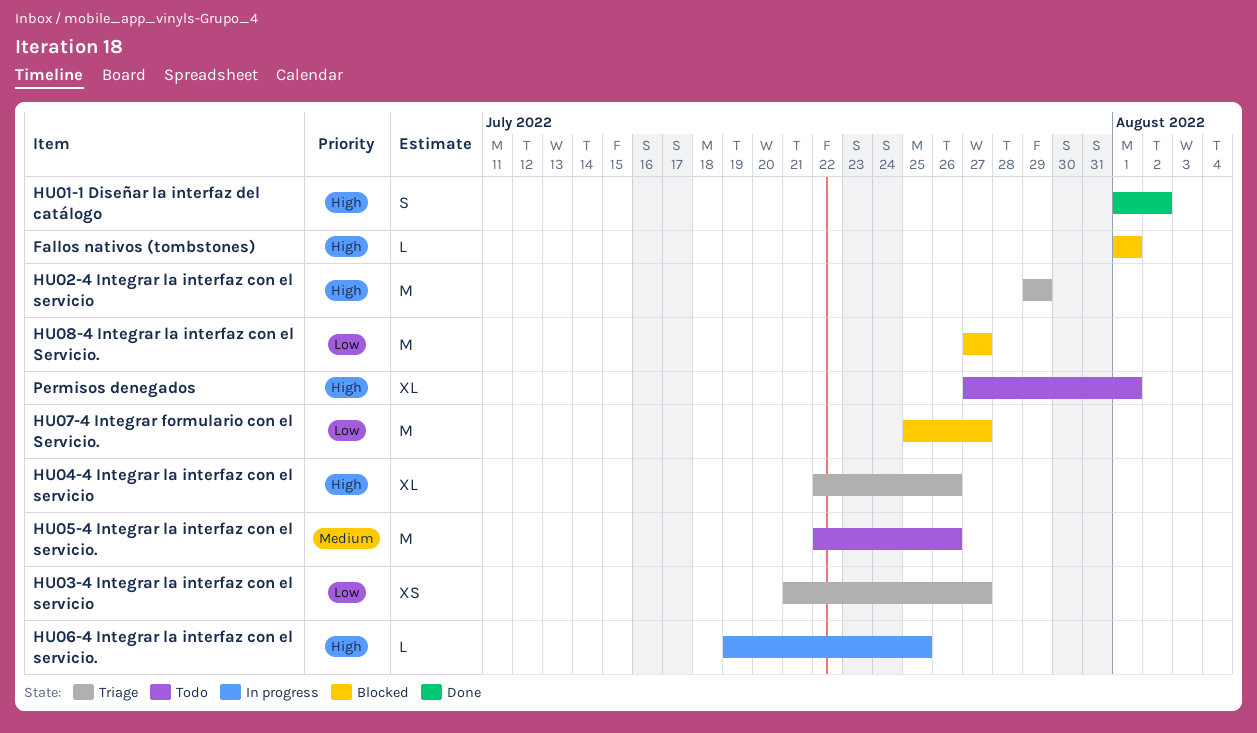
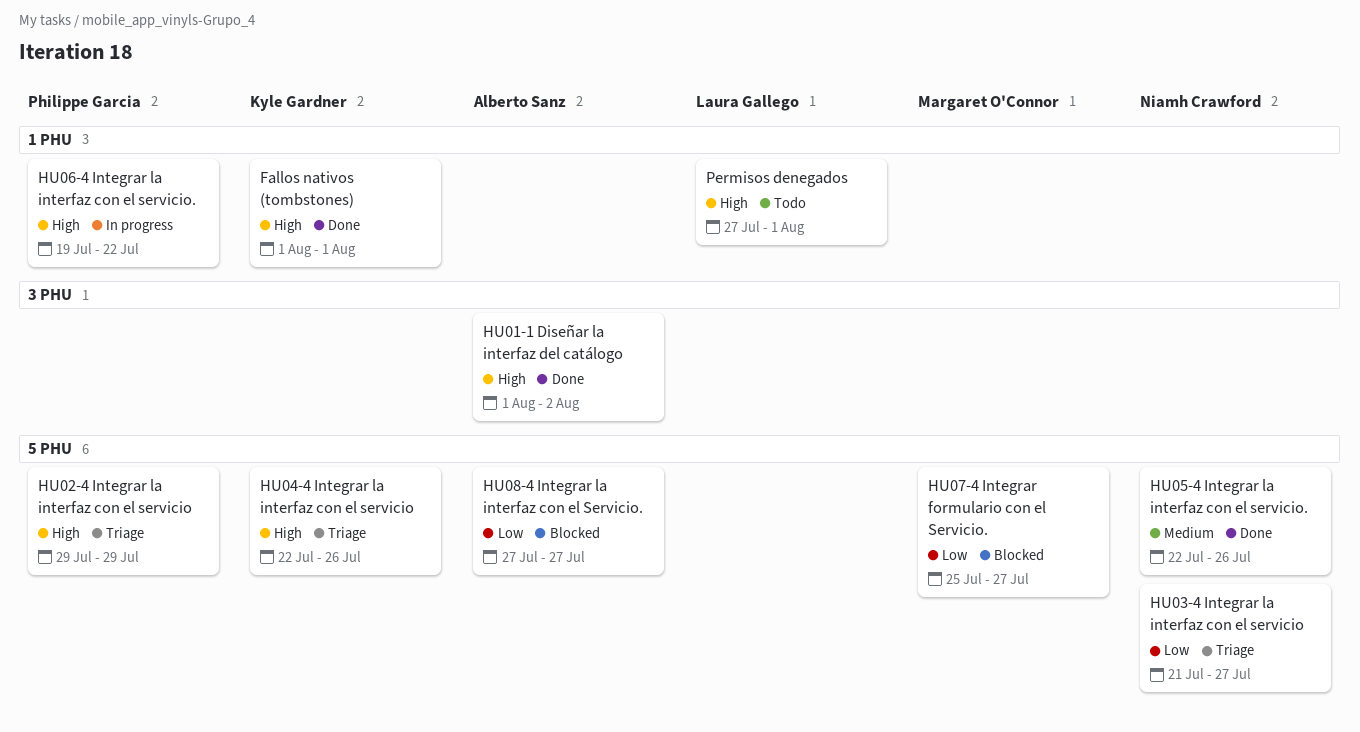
Fallos nativos (tombstones), status: Blocked -> Done
HU05-4 Integrar la interfaz con el servicio., status: Todo -> Done
HU06-4 Integrar la interfaz con el servicio., due: Jul 25 -> Jul 22

